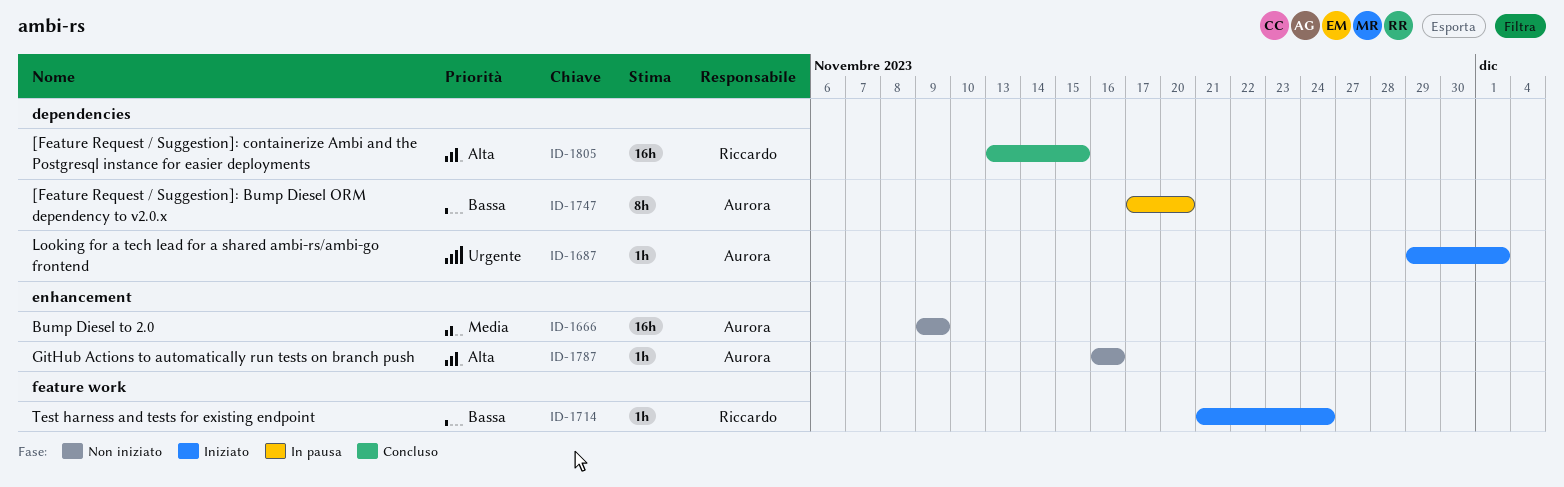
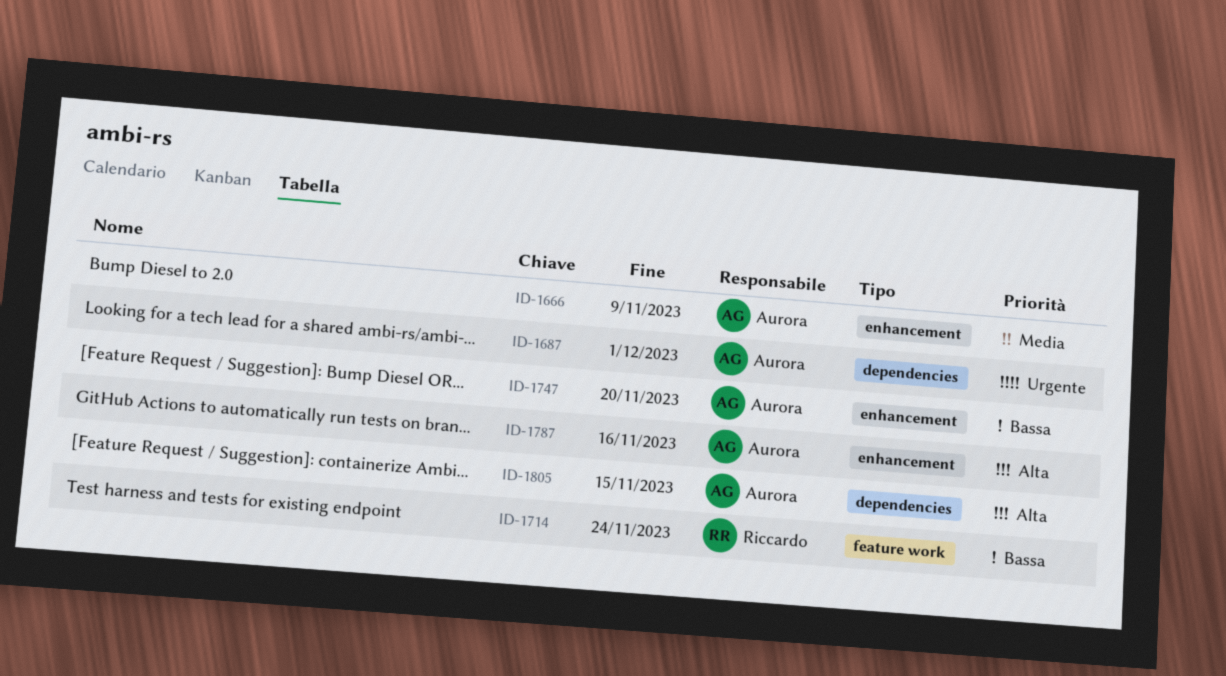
ID-1747, label: dependencies -> enhancement
ID-1805, owner: Riccardo -> Aurora

